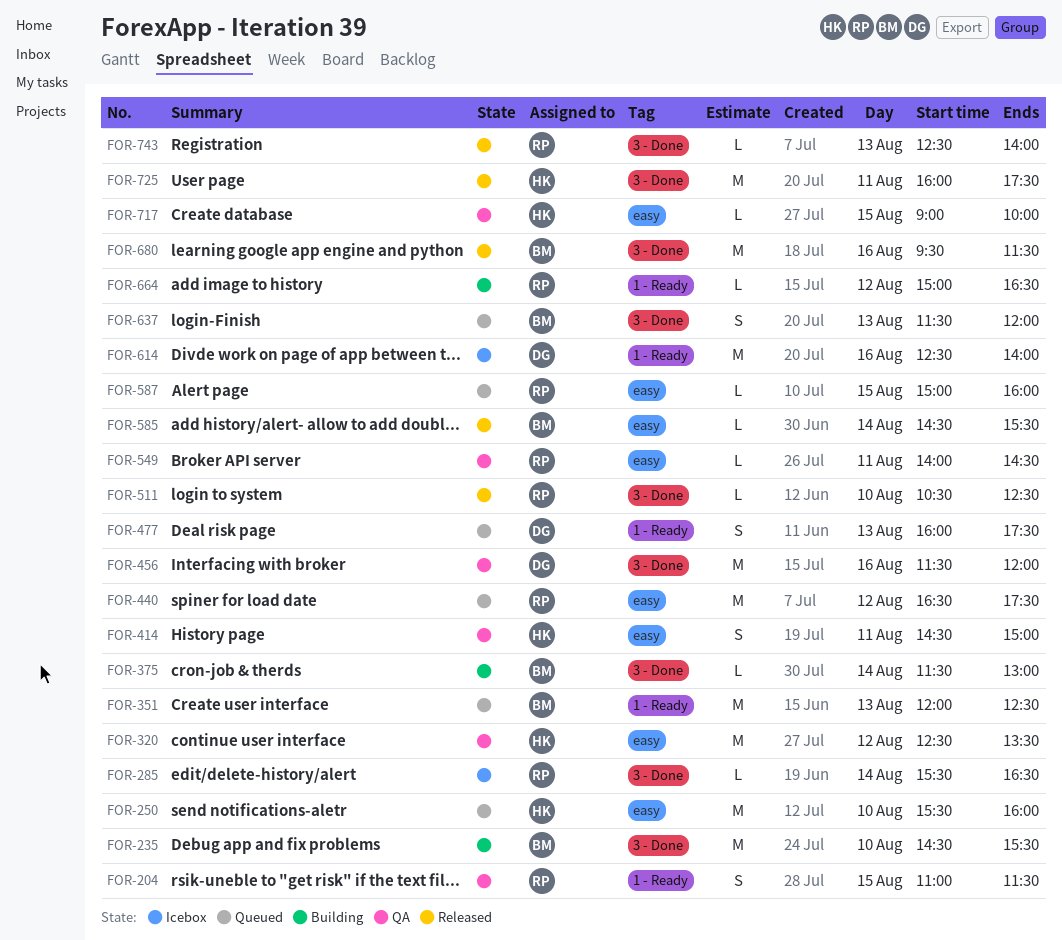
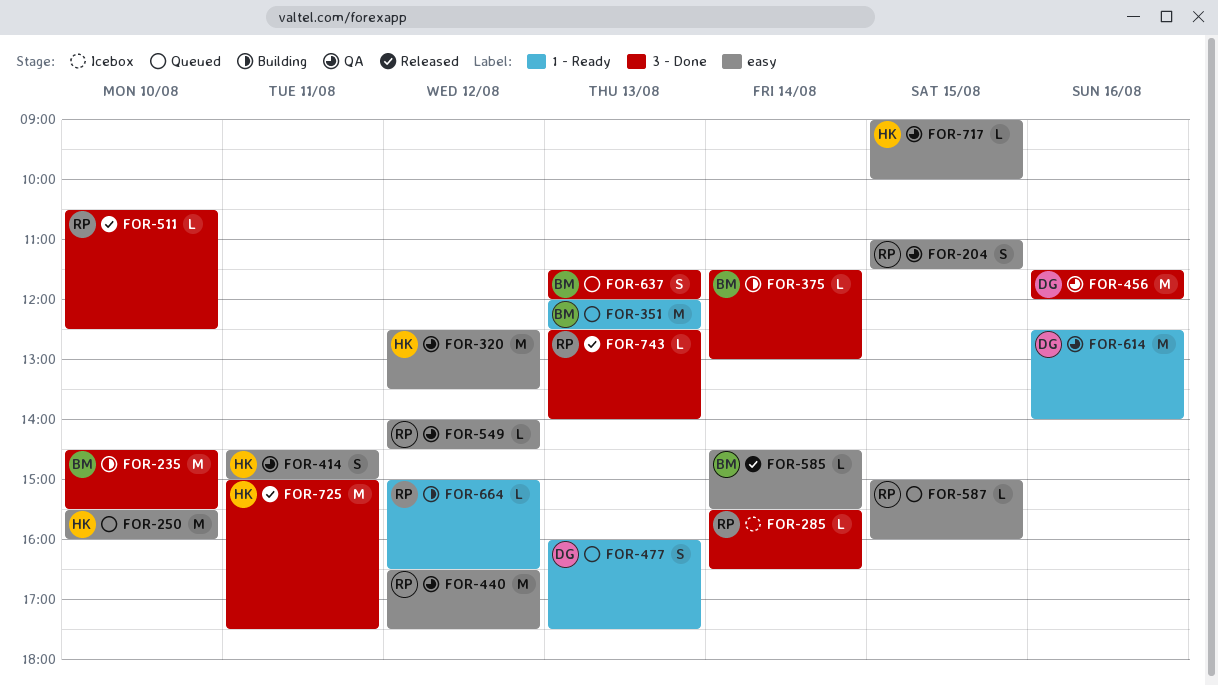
FOR-204, label: 1 - Ready -> easy
FOR-440, status: Queued -> QA
FOR-549, day: Aug 11 -> Aug 12
FOR-614, status: Icebox -> QA
FOR-680: present -> none
FOR-725, begins: 16:00 -> 15:00

